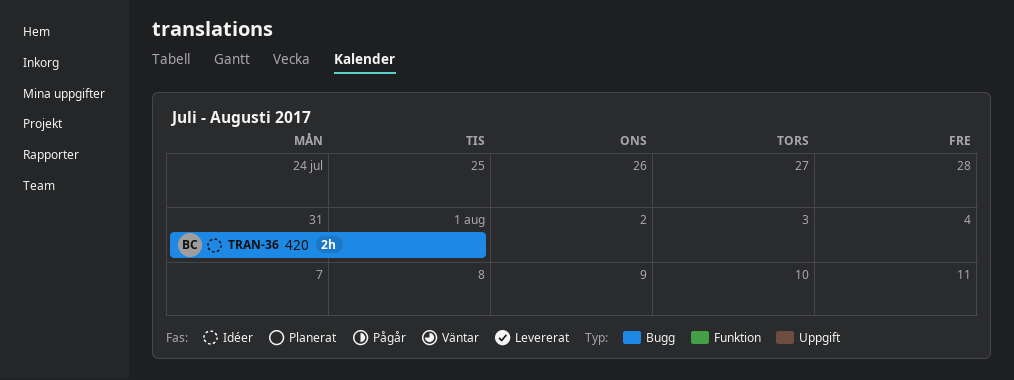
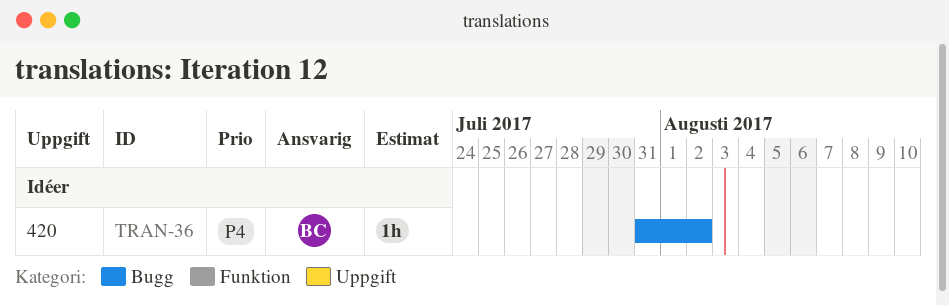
TRAN-36, estimate: 2h -> 1h
TRAN-36, due: Aug 1 -> Aug 2

